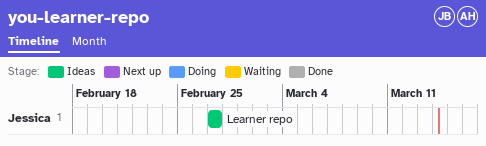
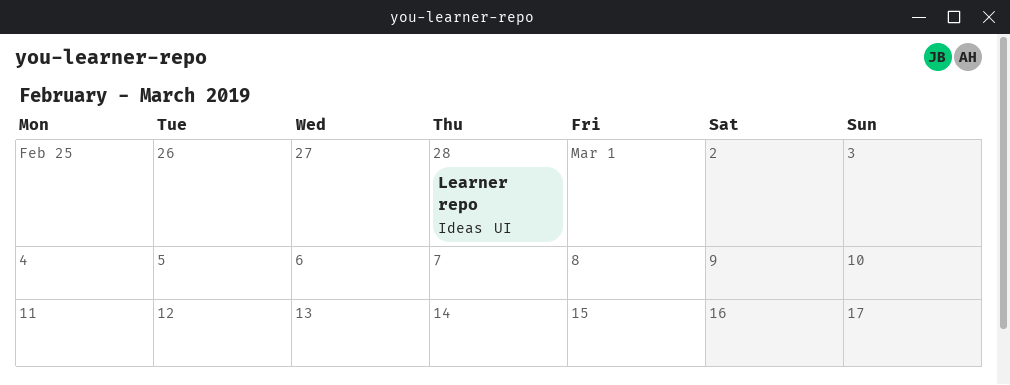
Learner repo, due: Feb 27 -> Feb 28

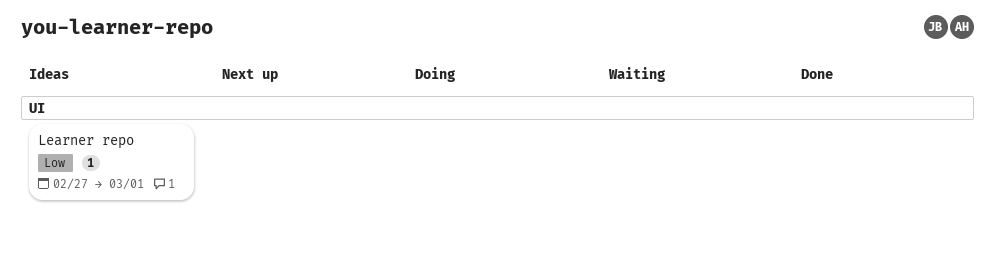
Learner repo, due: Feb 28 -> Mar 1

